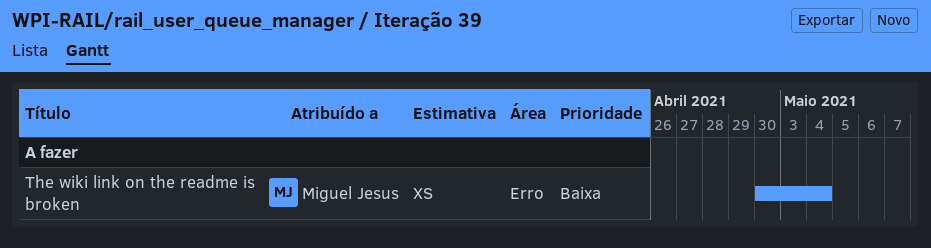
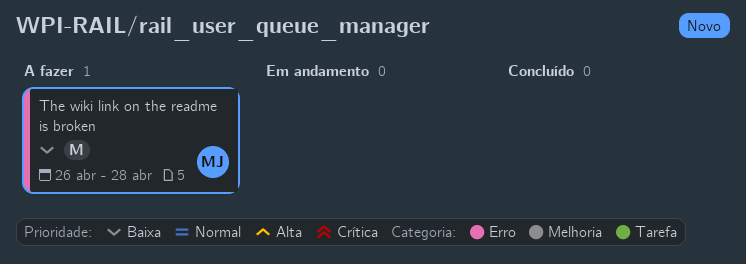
The wiki link on the readme is broken, estimate: XS -> M
The wiki link on the readme is broken, start: Apr 30 -> Apr 26
The wiki link on the readme is broken, due: May 4 -> Apr 28

